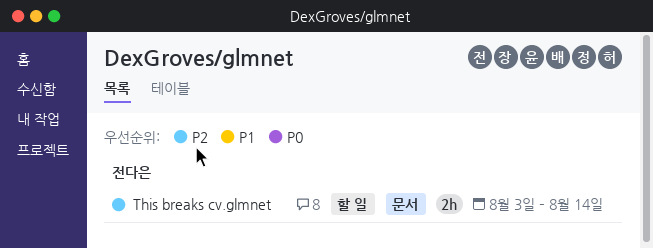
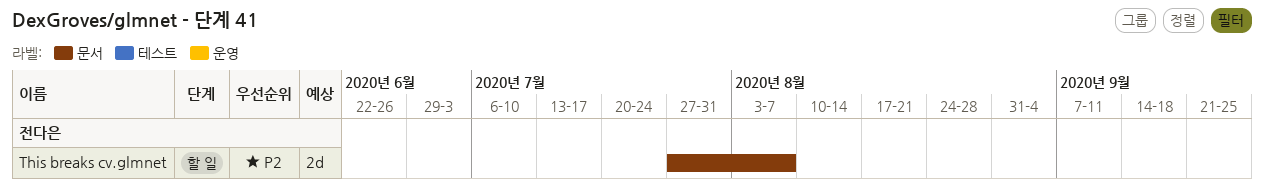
This breaks cv.glmnet, estimate: 2h -> 2d
This breaks cv.glmnet, start: Aug 3 -> Jul 27
This breaks cv.glmnet, due: Aug 14 -> Aug 7

